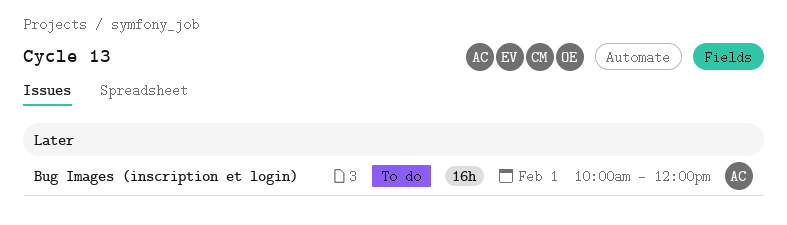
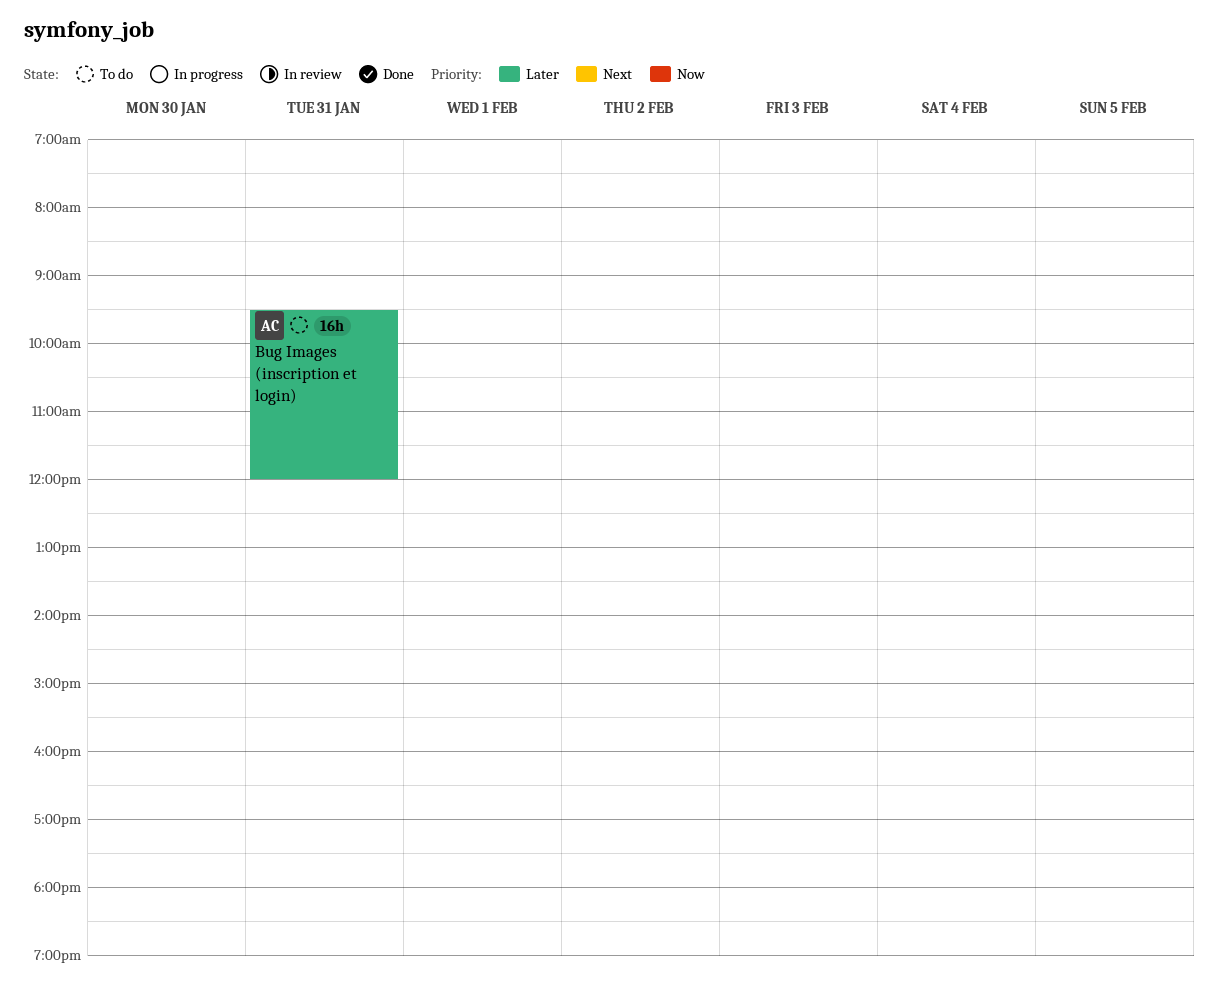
Bug Images (inscription et login), day: Feb 1 -> Jan 31
Bug Images (inscription et login), begins: 10:00 -> 09:30

